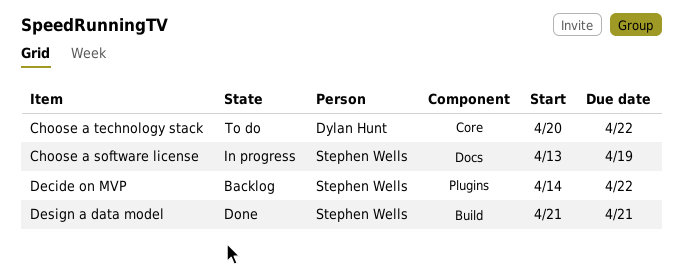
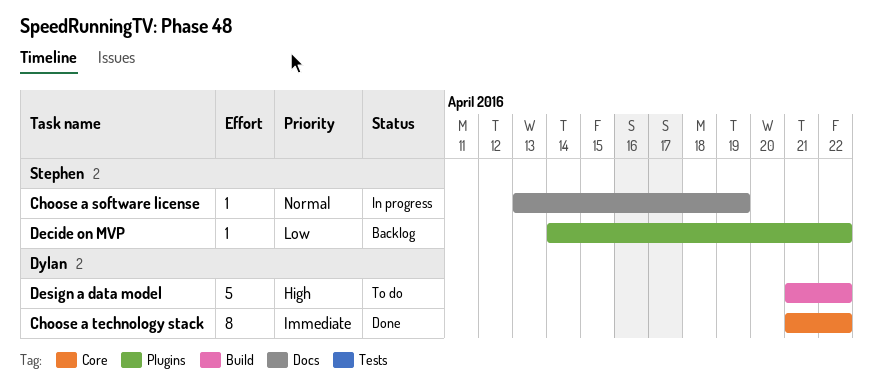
Choose a technology stack, status: To do -> Done
Choose a technology stack, start: Apr 20 -> Apr 21
Design a data model, status: Done -> To do
Design a data model, owner: Stephen Wells -> Dylan Hunt
Design a data model, due: Apr 21 -> Apr 22

